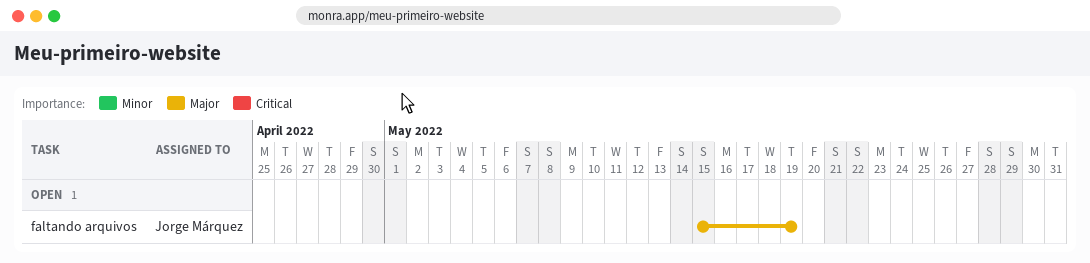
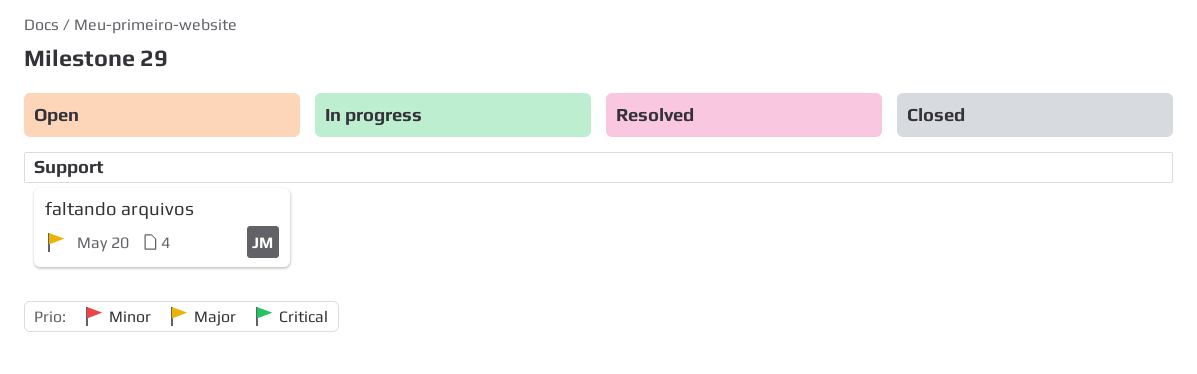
faltando arquivos, due: May 19 -> May 20

